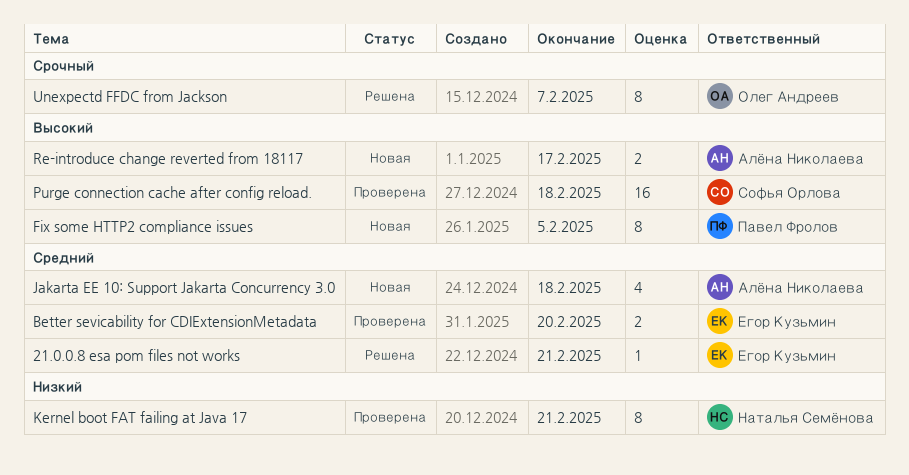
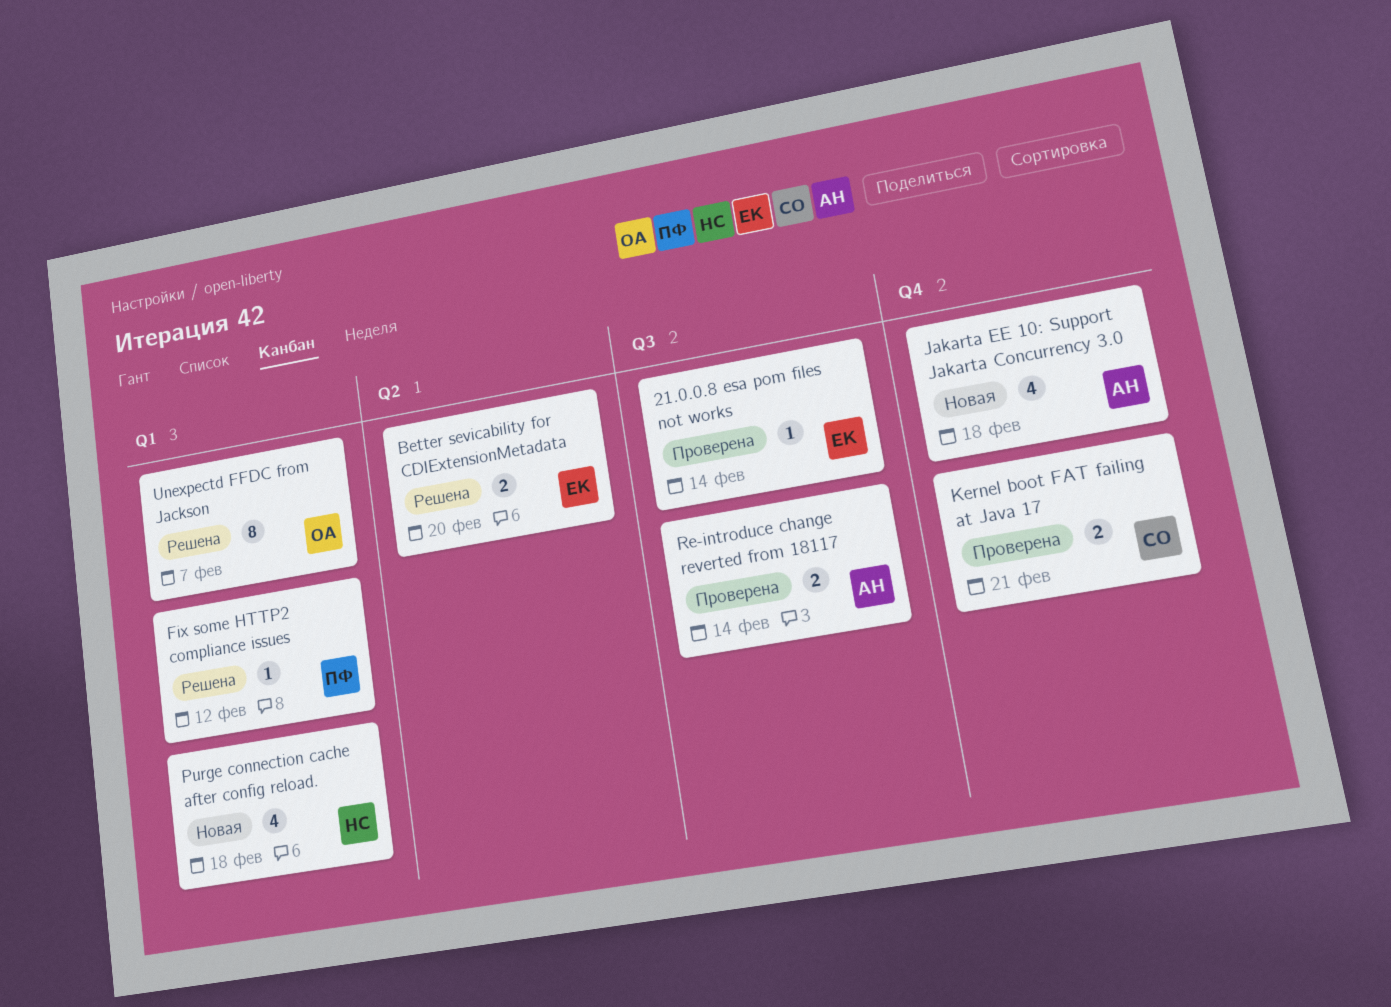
21.0.0.8 esa pom files not works, status: Решена -> Проверена
21.0.0.8 esa pom files not works, due: Feb 21 -> Feb 14
Better sevicability for CDIExtensionMetadata, status: Проверена -> Решена
Fix some HTTP2 compliance issues, status: Новая -> Решена
Fix some HTTP2 compliance issues, estimate: 8 -> 1
Fix some HTTP2 compliance issues, due: Feb 5 -> Feb 12
Kernel boot FAT failing at Java 17, owner: Наталья Семёнова -> Софья Орлова
Kernel boot FAT failing at Java 17, estimate: 8 -> 2
Purge connection cache after config reload., status: Проверена -> Новая
Purge connection cache after config reload., owner: Софья Орлова -> Наталья Семёнова
Purge connection cache after config reload., estimate: 16 -> 4
Re-introduce change reverted from 18117, status: Новая -> Проверена
Re-introduce change reverted from 18117, due: Feb 17 -> Feb 14

